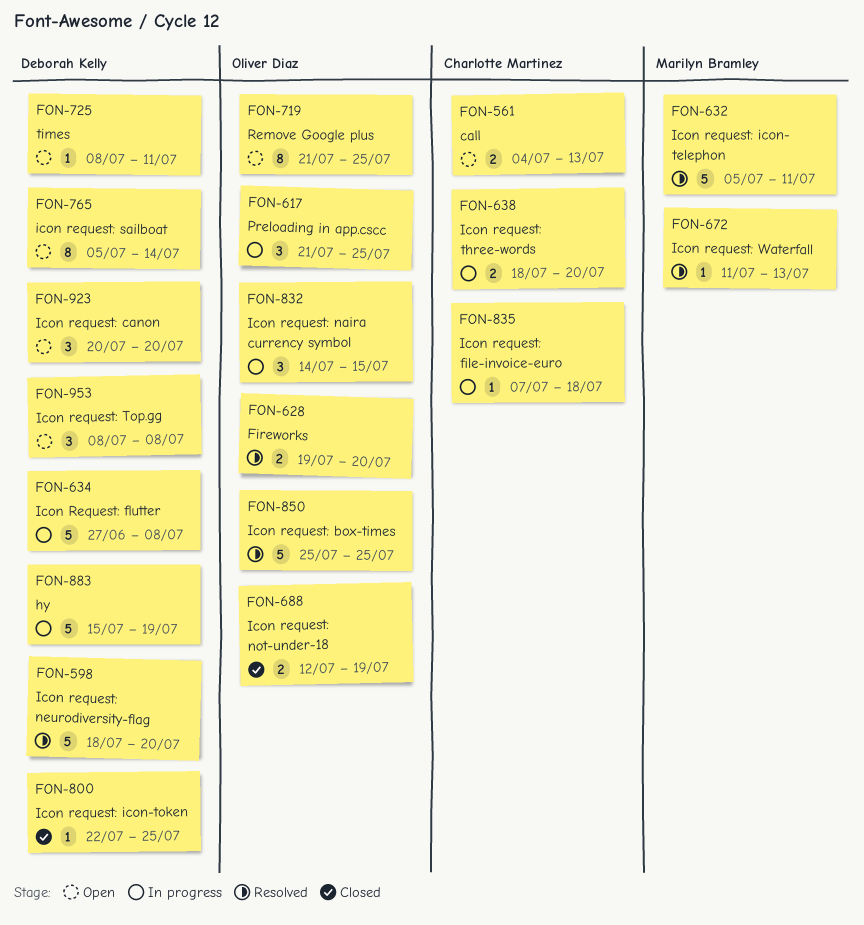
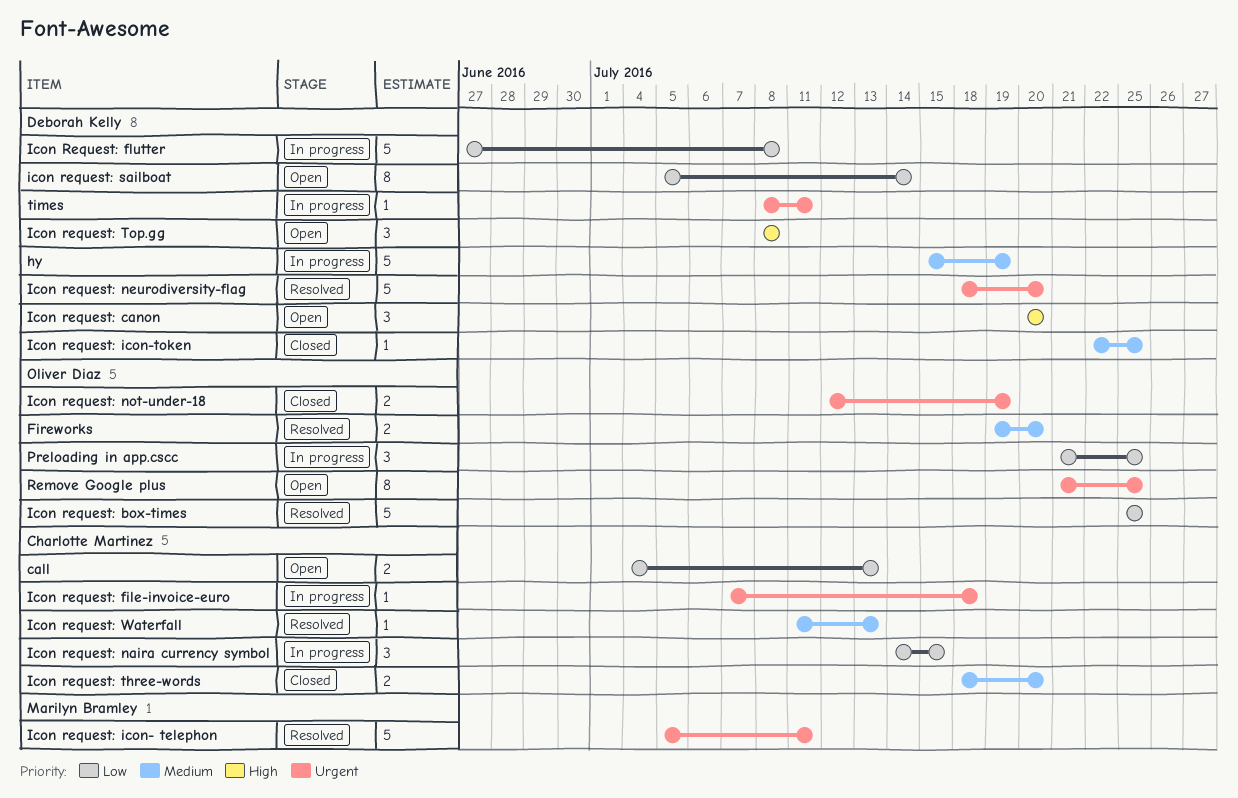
Icon request: naira currency symbol, owner: Oliver Diaz -> Charlotte Martinez
Icon request: three-words, status: In progress -> Closed
Icon request: Waterfall, owner: Marilyn Bramley -> Charlotte Martinez
times, status: Open -> In progress

